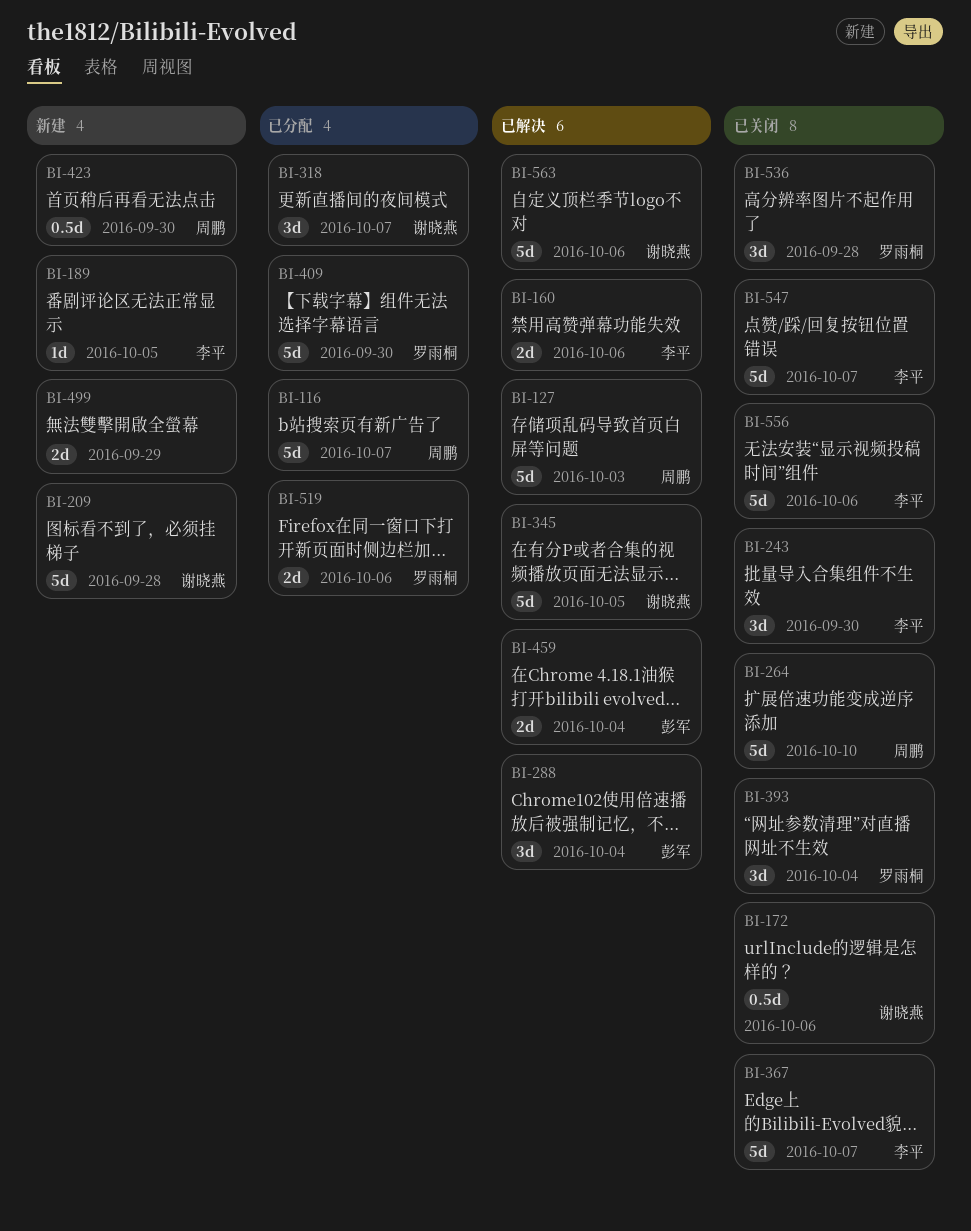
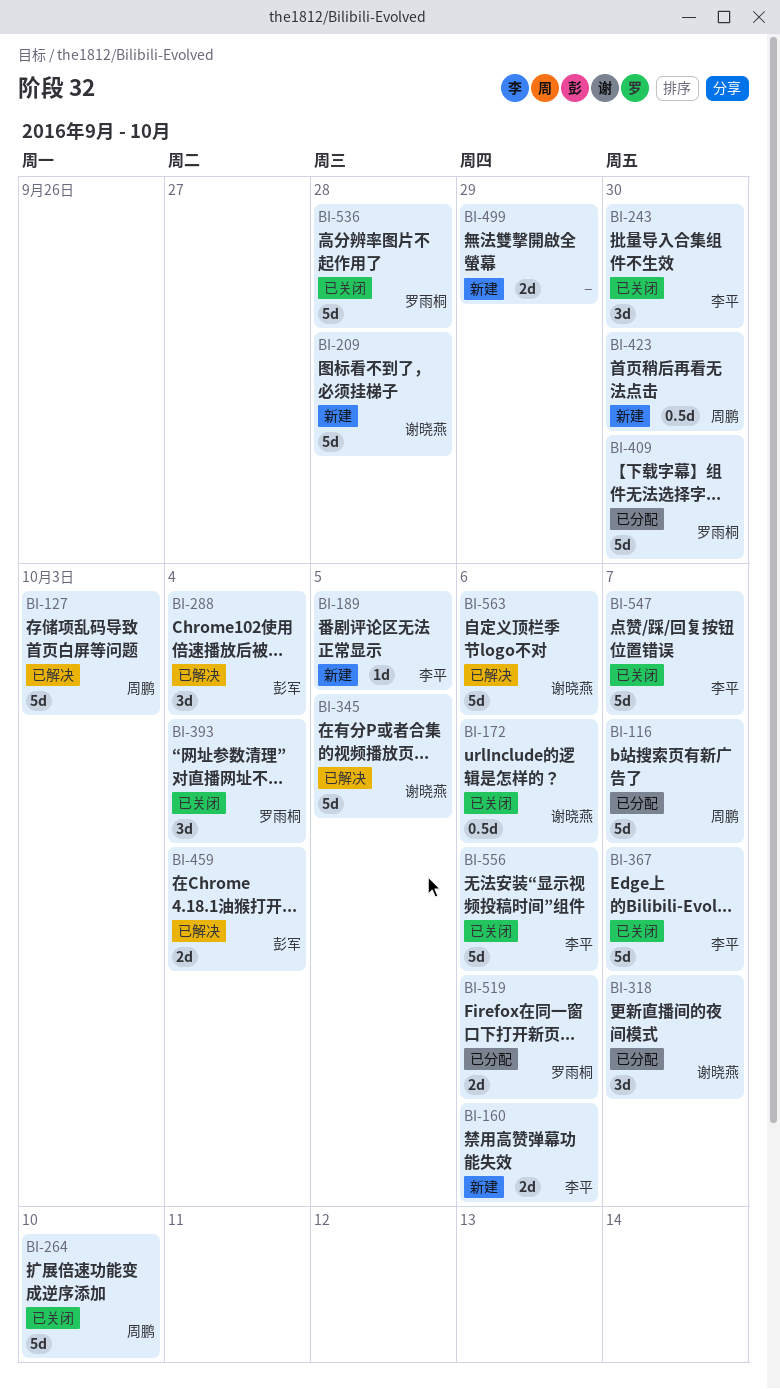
BI-160, status: 已解决 -> 新建
BI-536, estimate: 3d -> 5d

